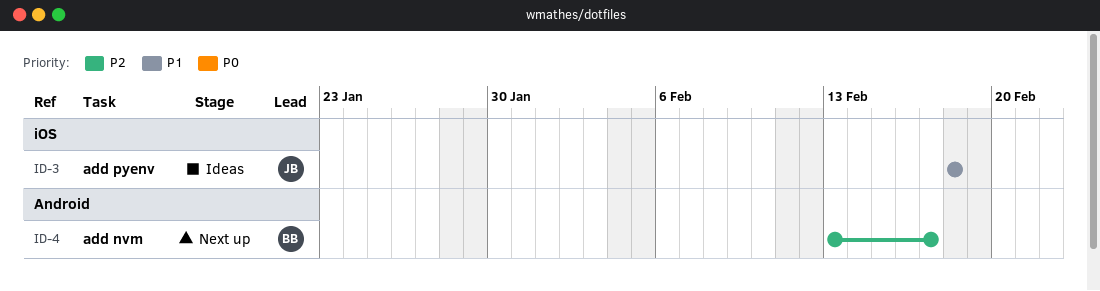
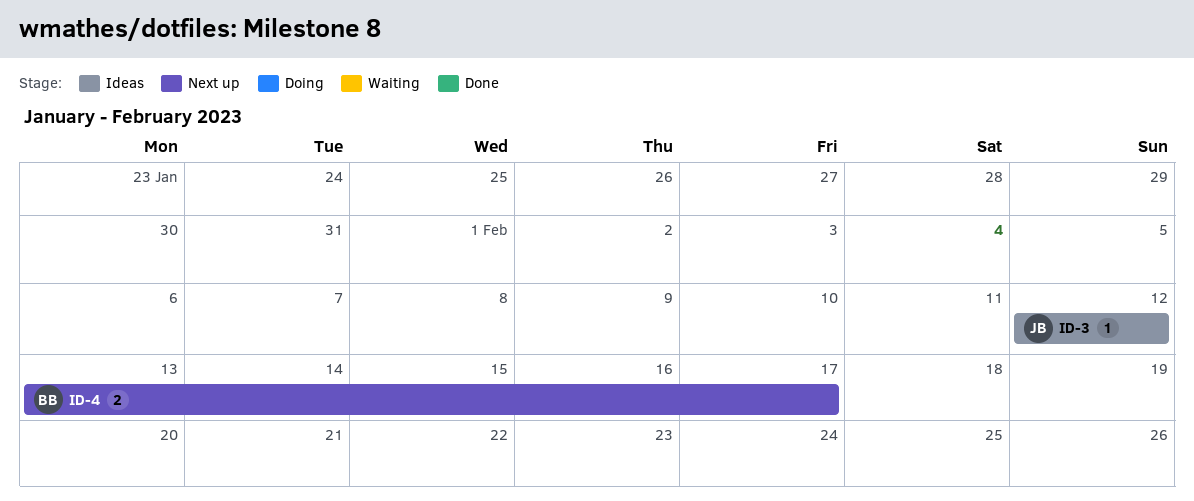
ID-3, start: Feb 18 -> Feb 12
ID-3, due: Feb 18 -> Feb 12

